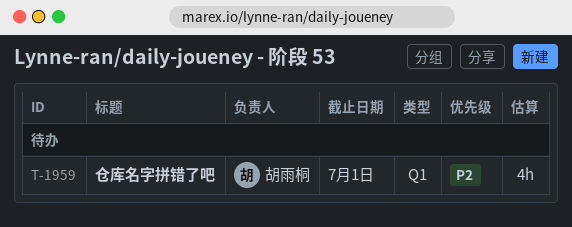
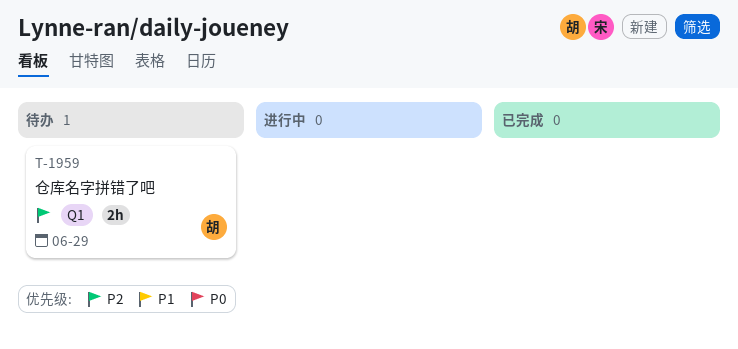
T-1959, estimate: 4h -> 2h
T-1959, due: Jul 1 -> Jun 29

